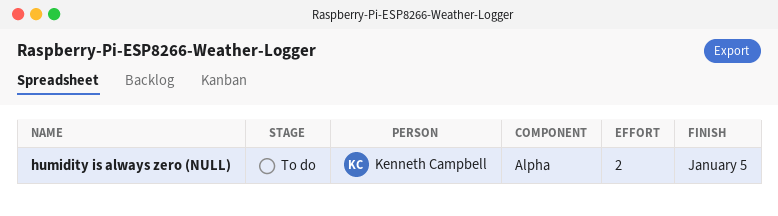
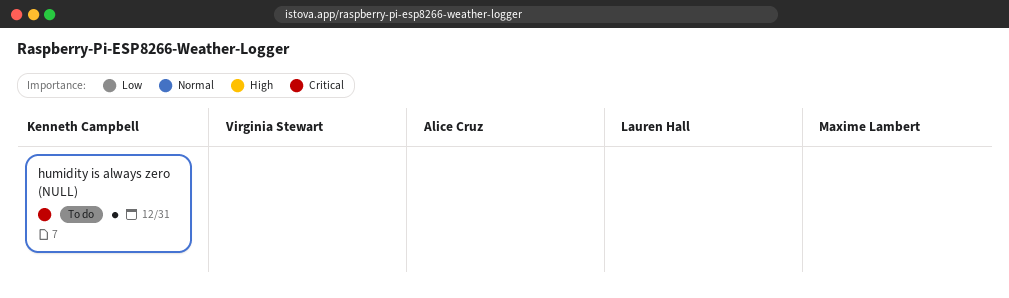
humidity is always zero (NULL), estimate: 2 -> 1
humidity is always zero (NULL), due: Jan 5 -> Dec 31

